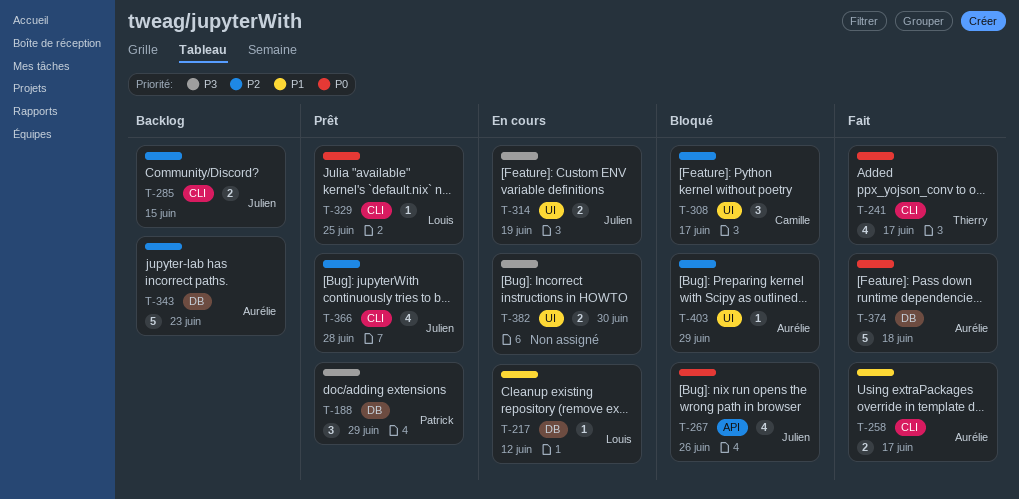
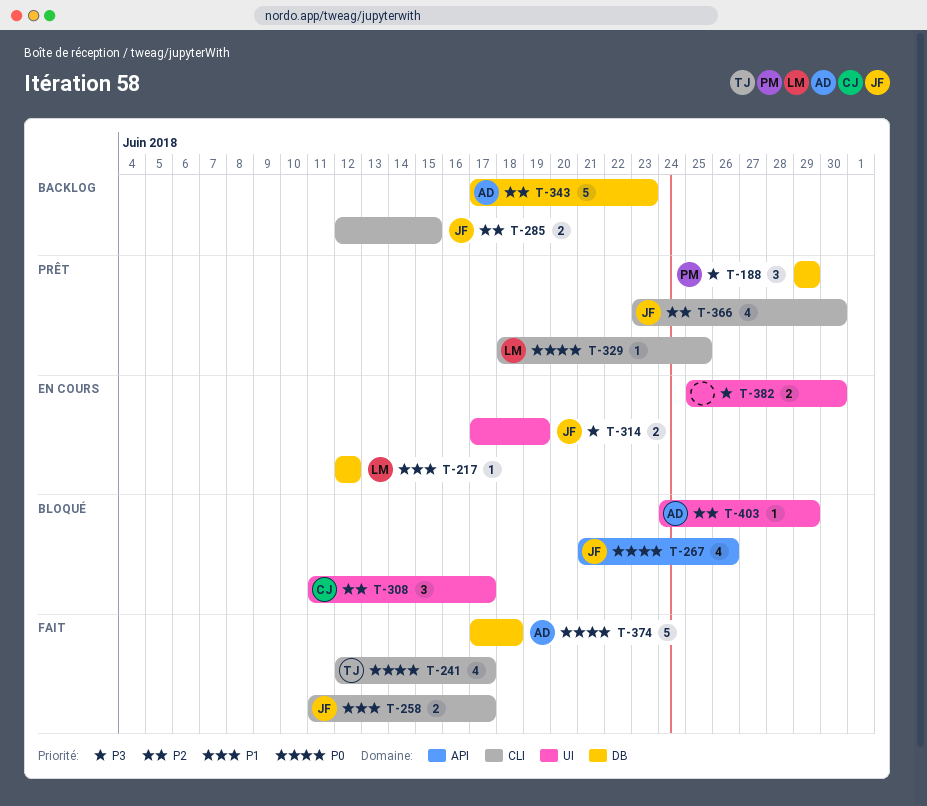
T-258, owner: Aurélie -> Julien
T-366, due: Jun 28 -> Jun 30

